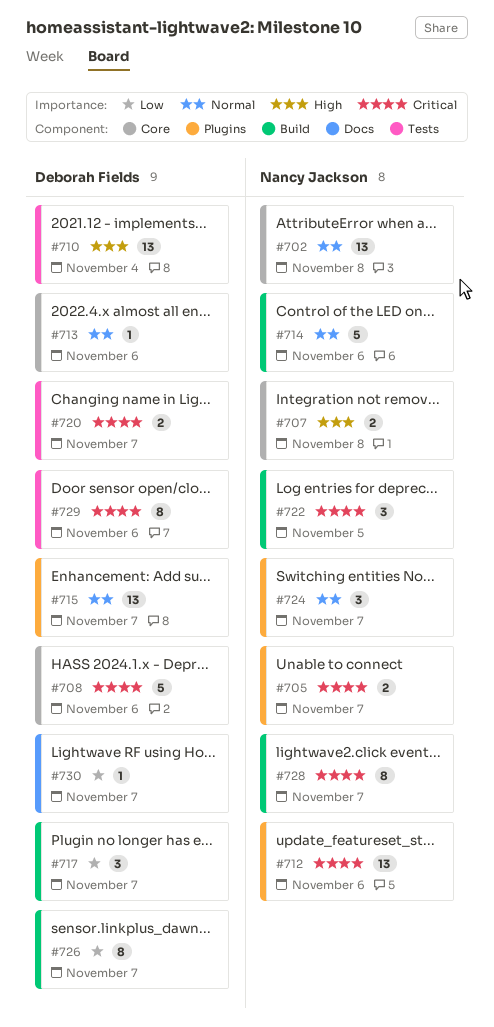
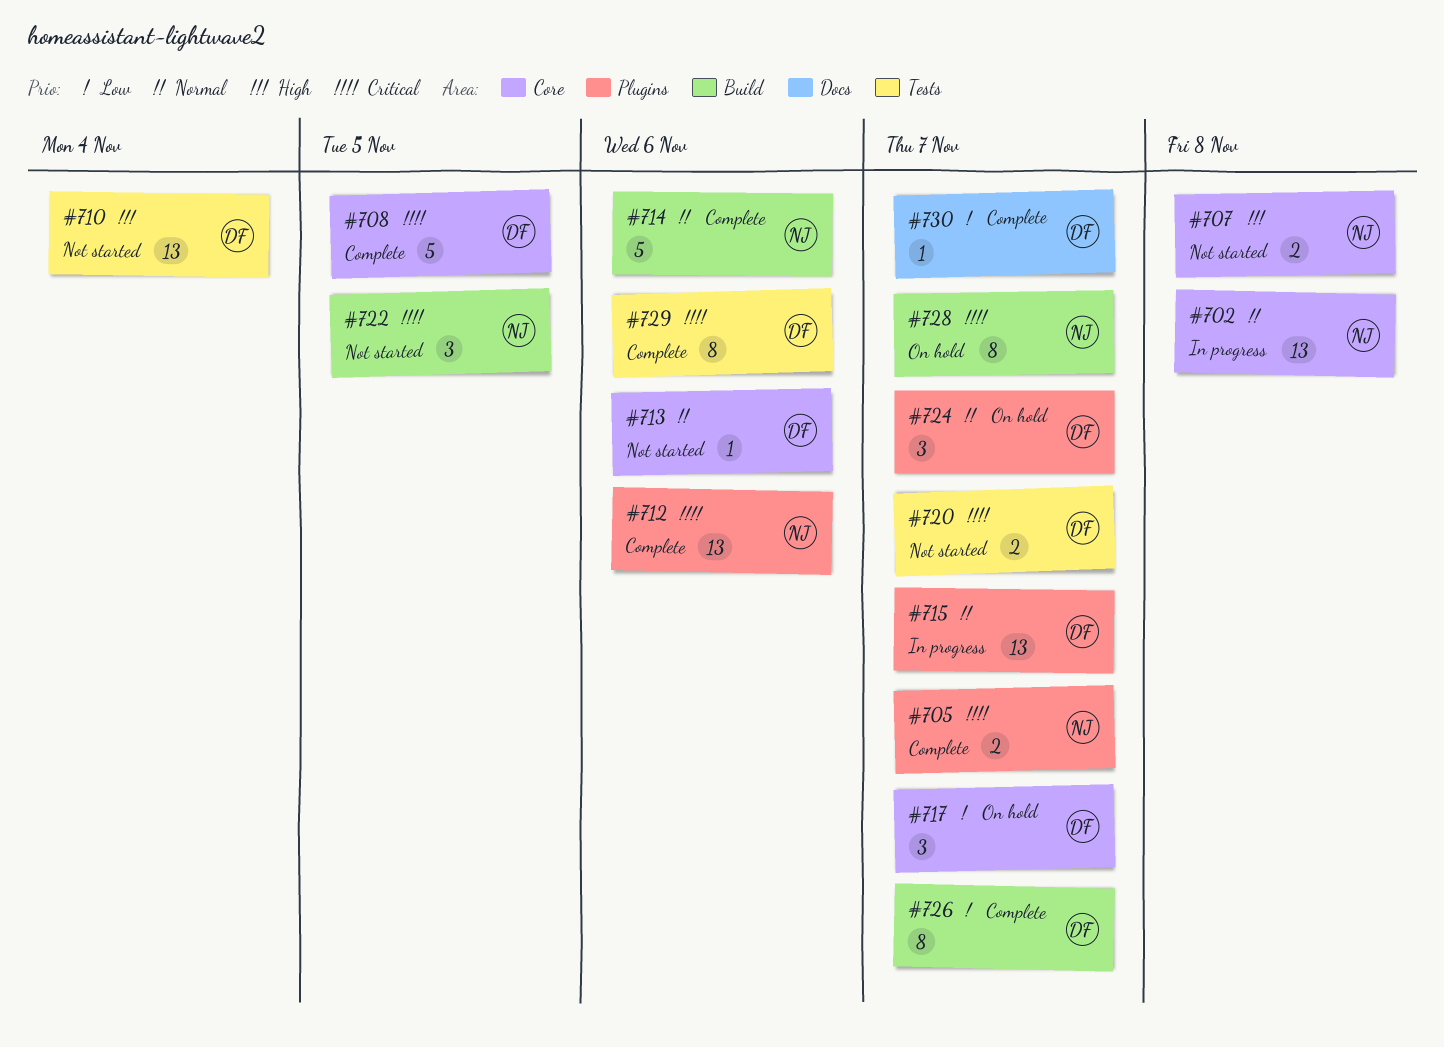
#708, due: Nov 6 -> Nov 5
#717, label: Build -> Core
#724, owner: Nancy Jackson -> Deborah Fields

